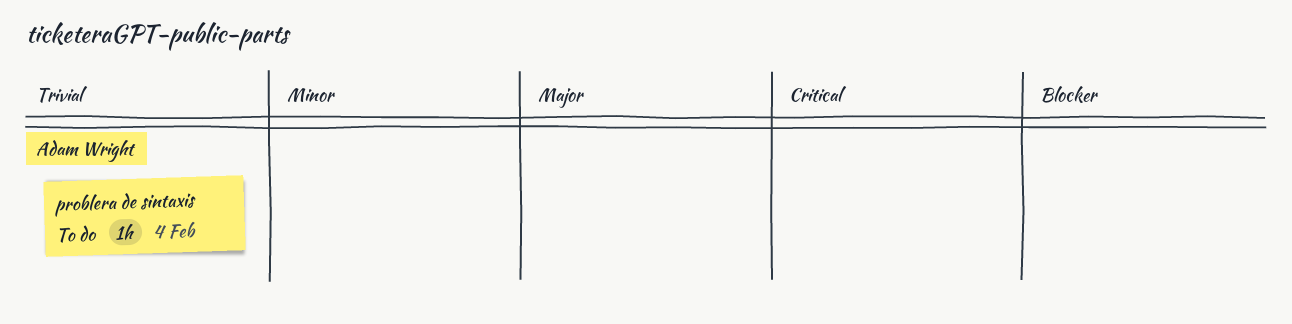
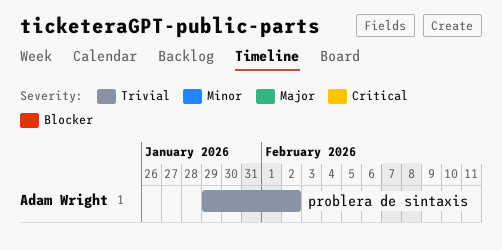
problera de sintaxis, due: Feb 4 -> Feb 2

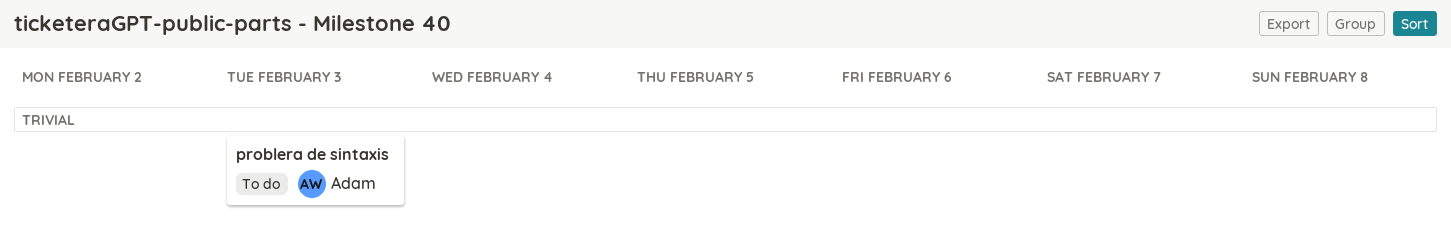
problera de sintaxis, due: Feb 2 -> Feb 3

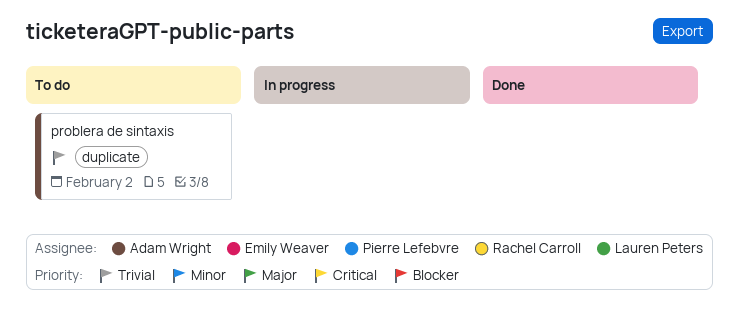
problera de sintaxis, due: Feb 3 -> Feb 2

